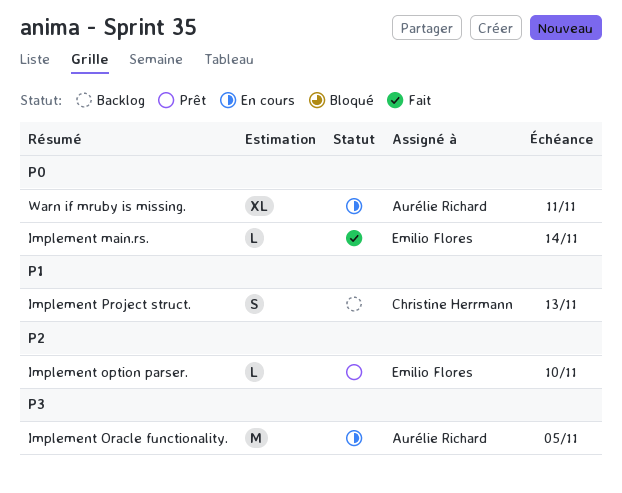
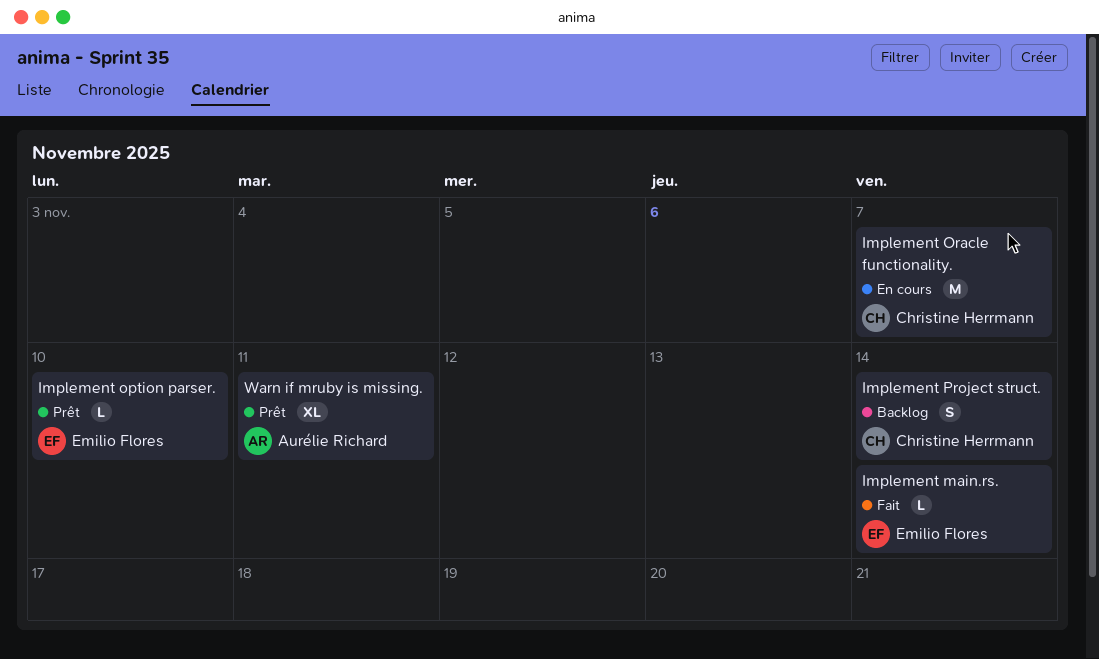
Implement Oracle functionality., owner: Aurélie Richard -> Christine Herrmann
Implement Oracle functionality., due: Nov 5 -> Nov 7
Implement Project struct., due: Nov 13 -> Nov 14
Warn if mruby is missing., status: En cours -> Prêt

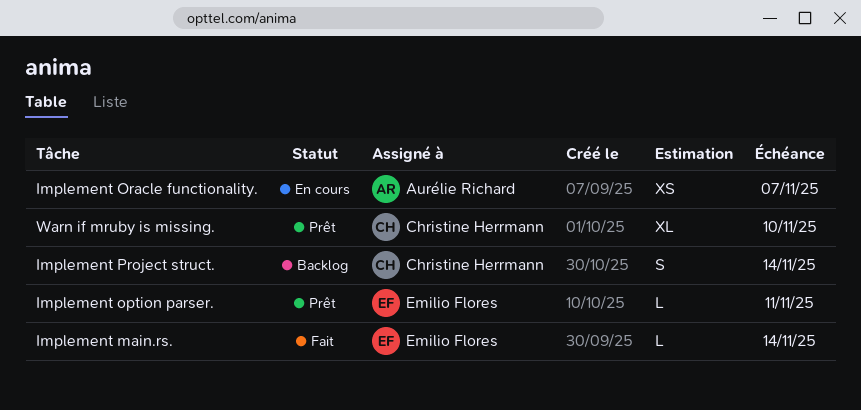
Implement option parser., due: Nov 10 -> Nov 11
Implement Oracle functionality., owner: Christine Herrmann -> Aurélie Richard
Implement Oracle functionality., estimate: M -> XS
Warn if mruby is missing., owner: Aurélie Richard -> Christine Herrmann
Warn if mruby is missing., due: Nov 11 -> Nov 10

